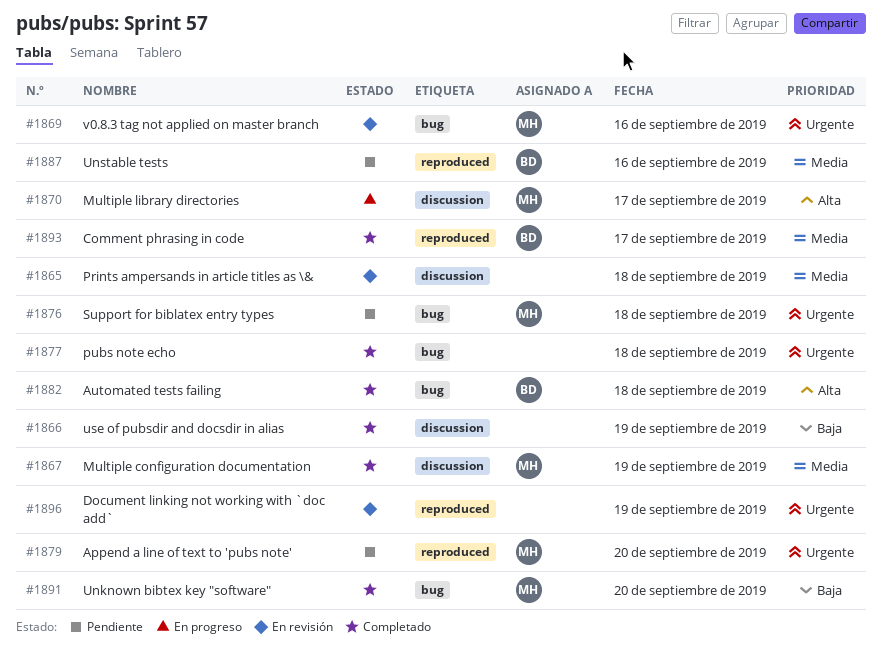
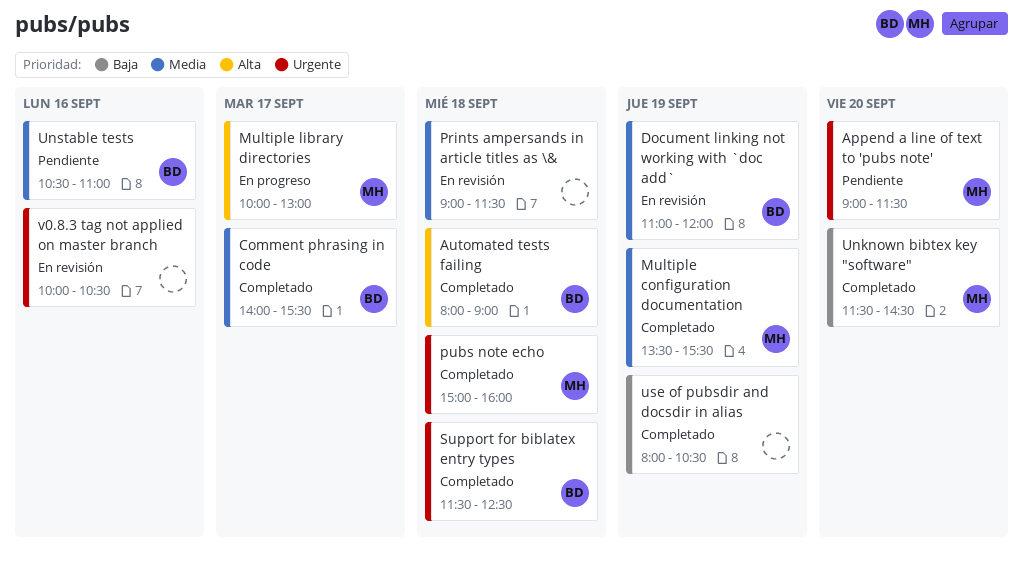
Document linking not working with `doc add`, owner: none -> BD
Document linking not working with `doc add`, priority: Urgente -> Media
pubs note echo, owner: none -> MH
Support for biblatex entry types, status: Pendiente -> Completado
Support for biblatex entry types, owner: MH -> BD
v0.8.3 tag not applied on master branch, owner: MH -> none

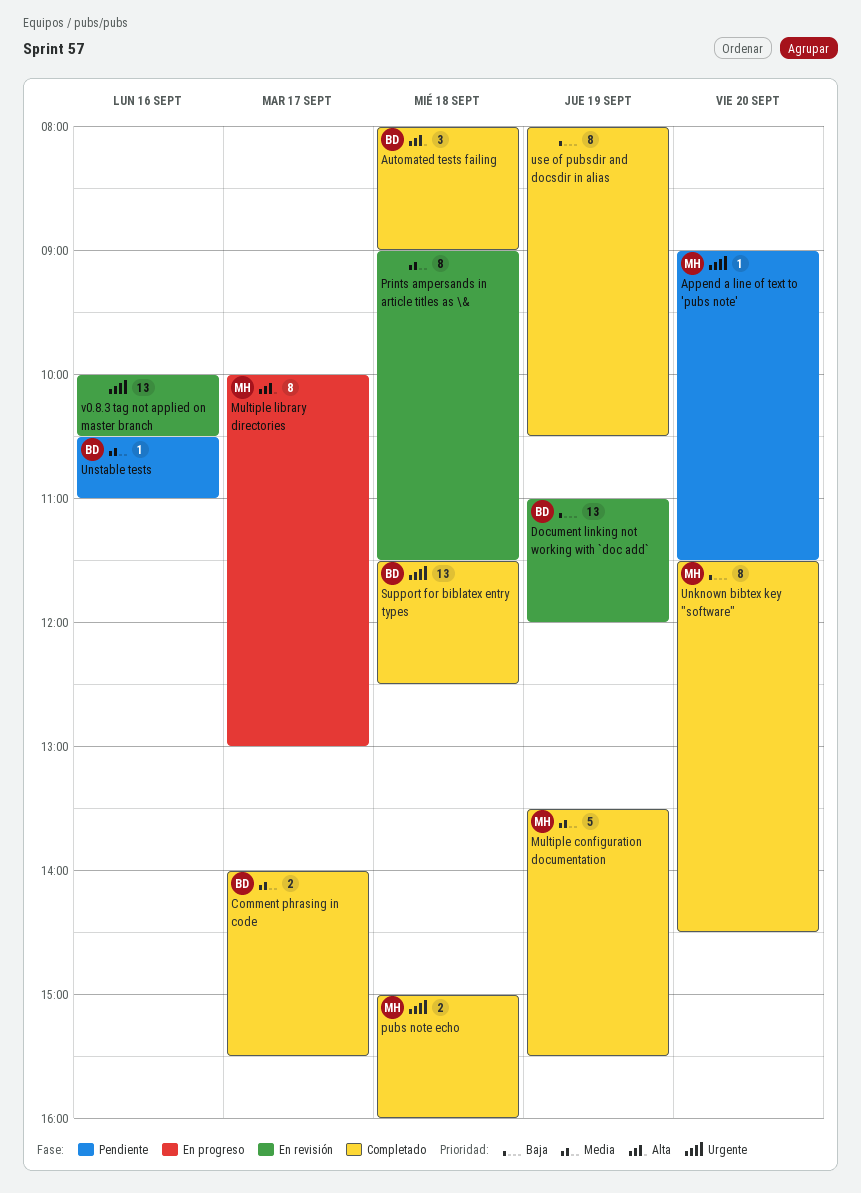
Document linking not working with `doc add`, priority: Media -> Baja

